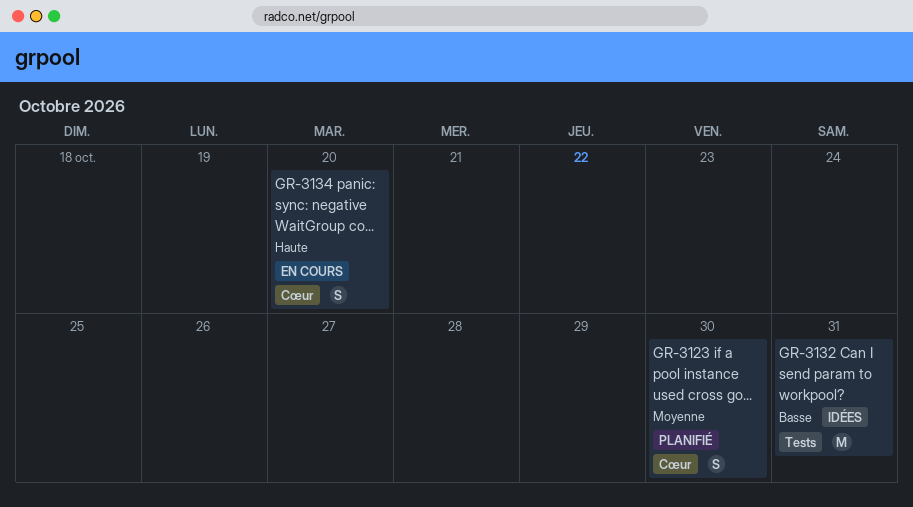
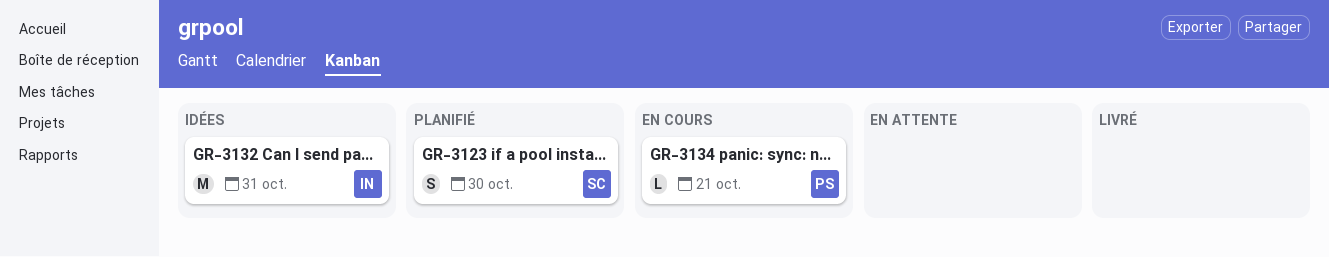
GR-3134, estimate: S -> L
GR-3134, due: Oct 20 -> Oct 21

